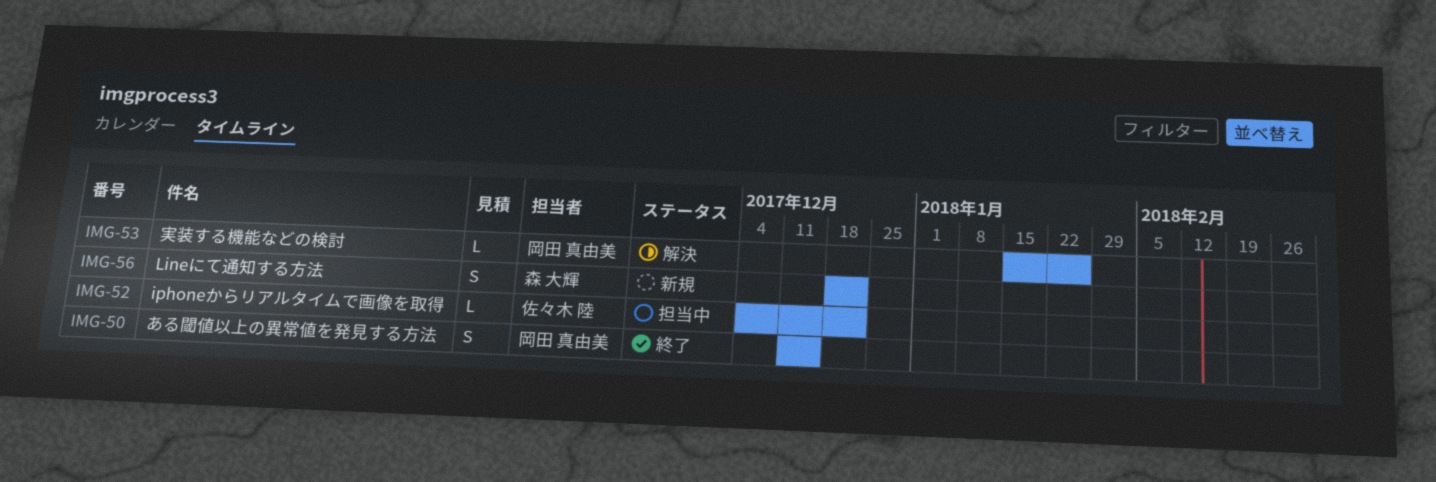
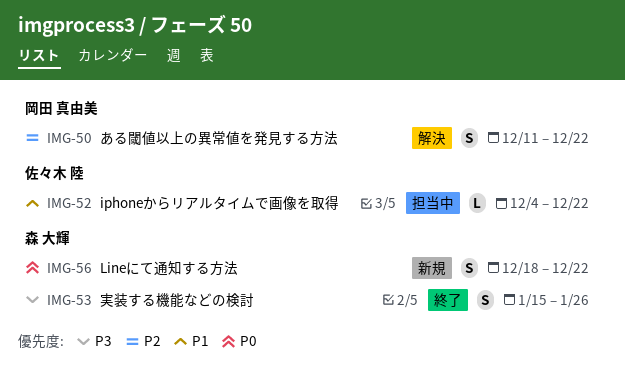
IMG-50, status: 終了 -> 解決
IMG-50, due: Dec 15 -> Dec 22
IMG-53, status: 解決 -> 終了
IMG-53, owner: 岡田 真由美 -> 森 大輝
IMG-53, estimate: L -> S

